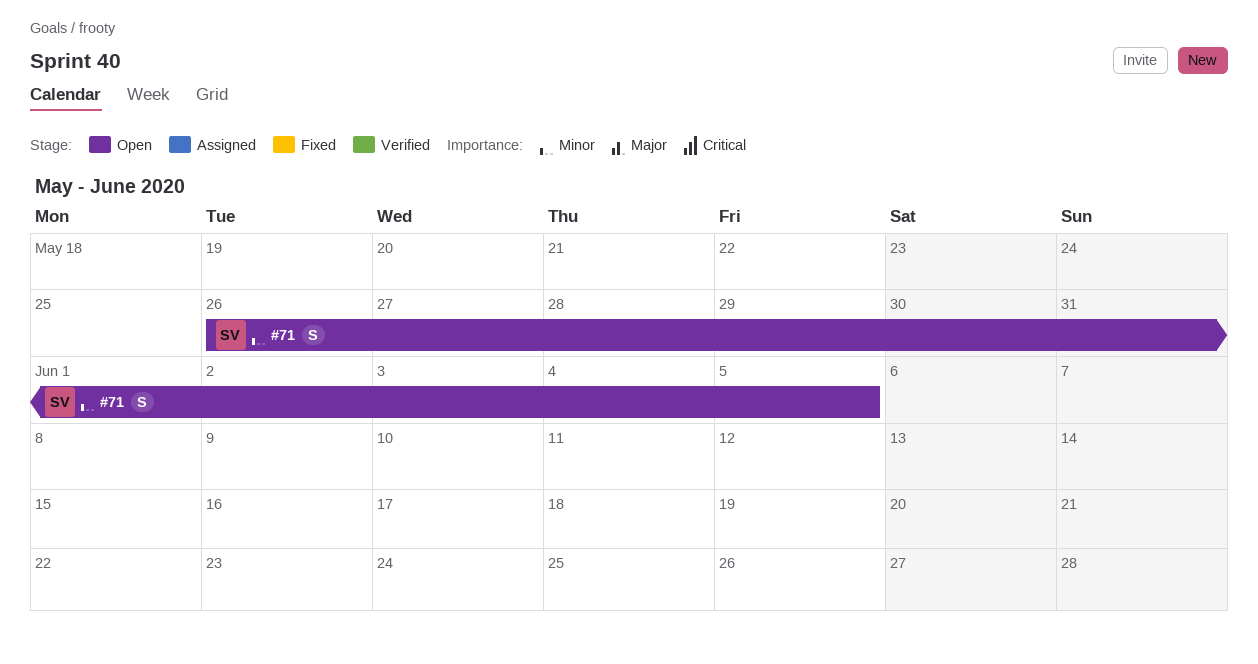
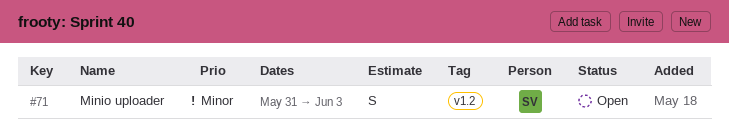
#71, start: May 26 -> May 31
#71, due: Jun 5 -> Jun 3

